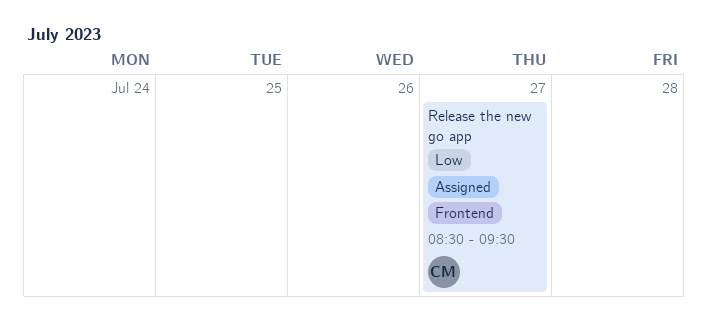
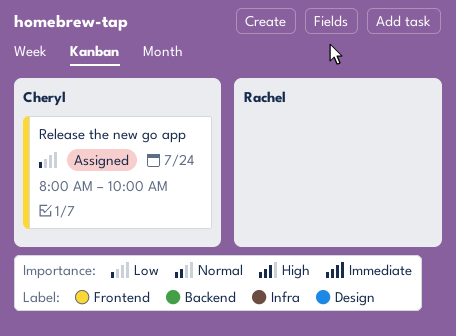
Release the new go app, day: Jul 27 -> Jul 24
Release the new go app, begins: 08:30 -> 08:00
Release the new go app, ends: 09:30 -> 10:00

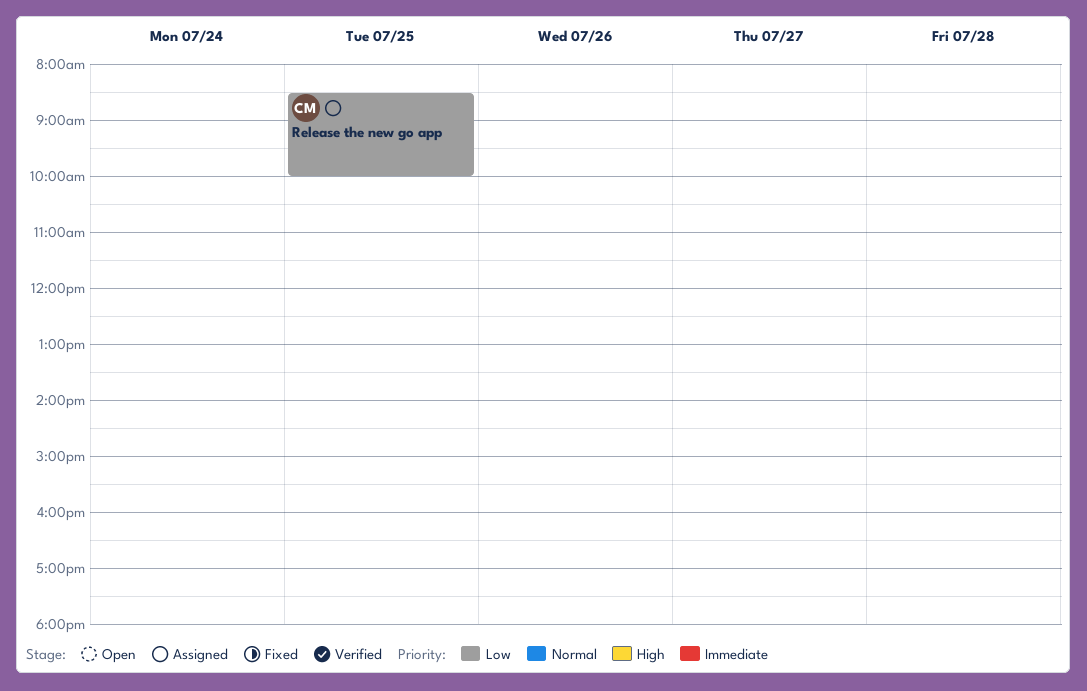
Release the new go app, day: Jul 24 -> Jul 25
Release the new go app, begins: 08:00 -> 08:30

